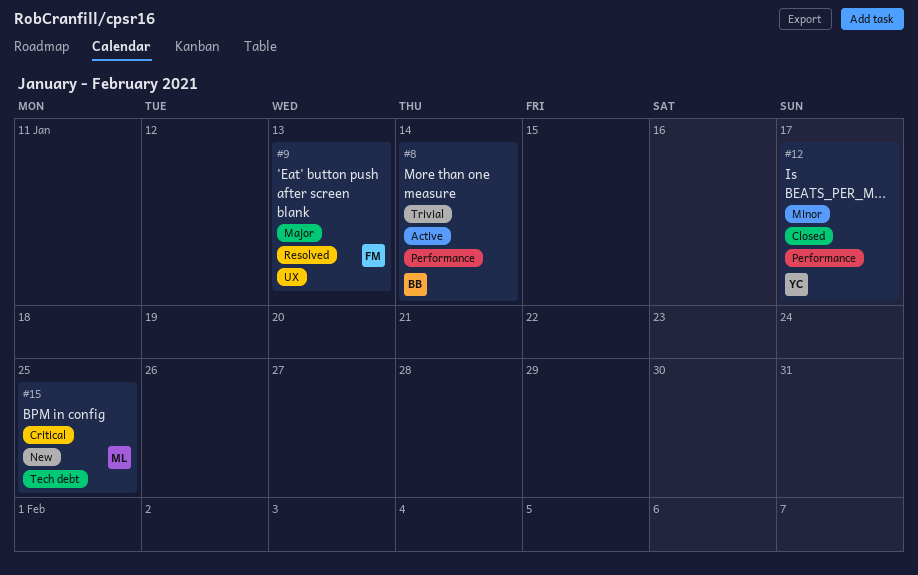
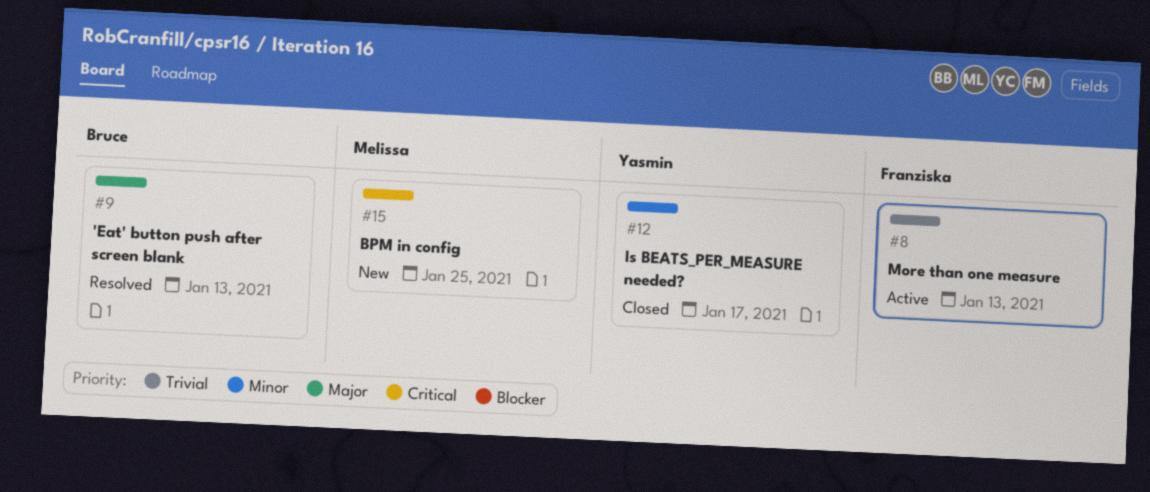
#8, owner: Bruce -> Franziska
#8, due: Jan 14 -> Jan 13
#9, owner: Franziska -> Bruce

